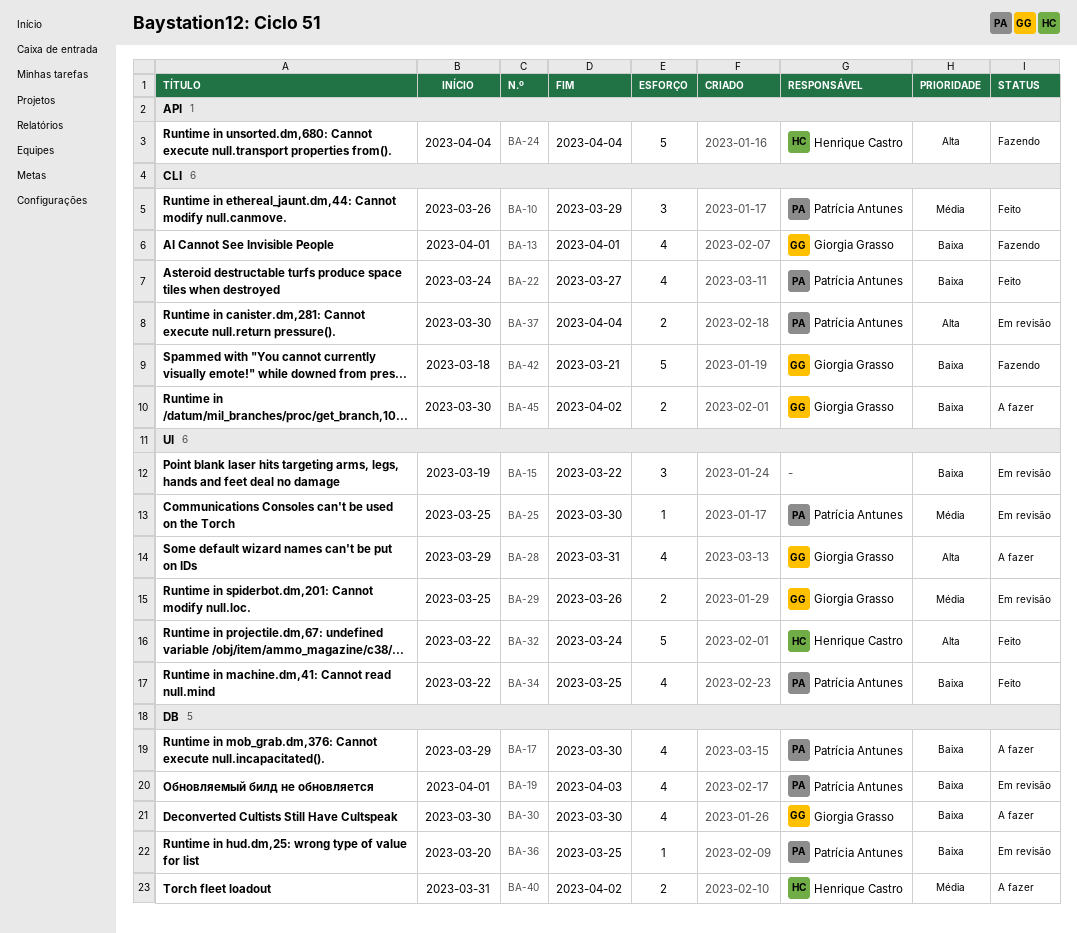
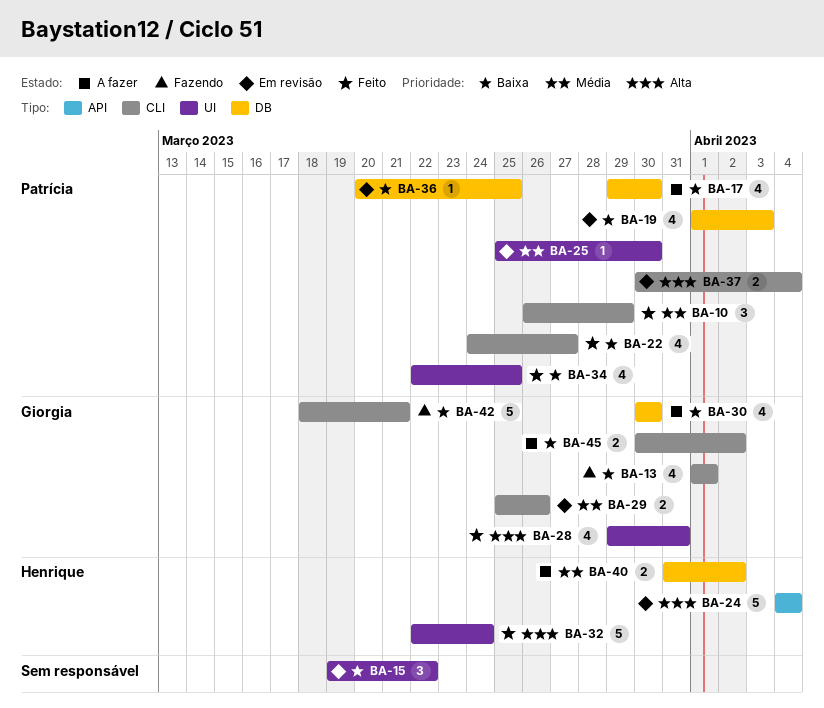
BA-24, status: Fazendo -> Em revisão
BA-28, status: A fazer -> Feito
BA-29, label: UI -> CLI

